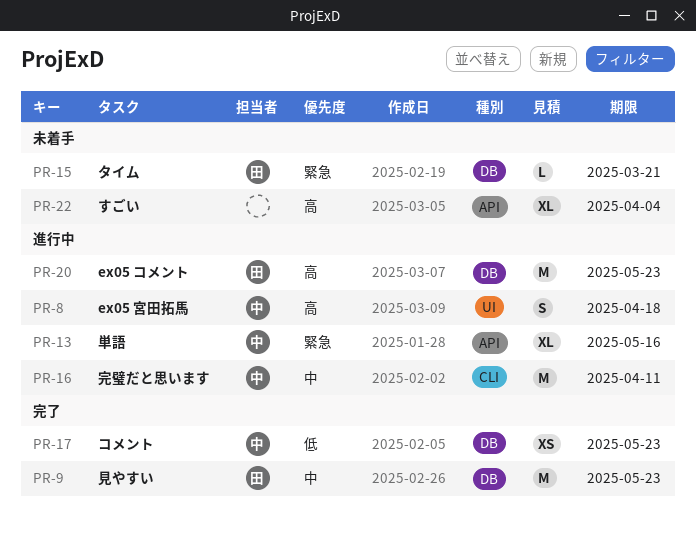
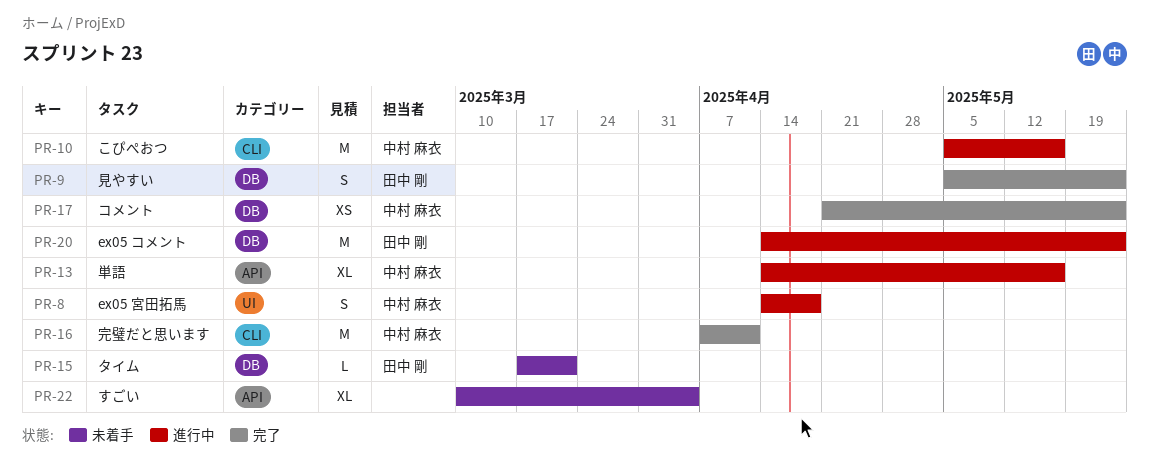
PR-9, estimate: M -> S
PR-10: none -> present
PR-16, status: 進行中 -> 完了

